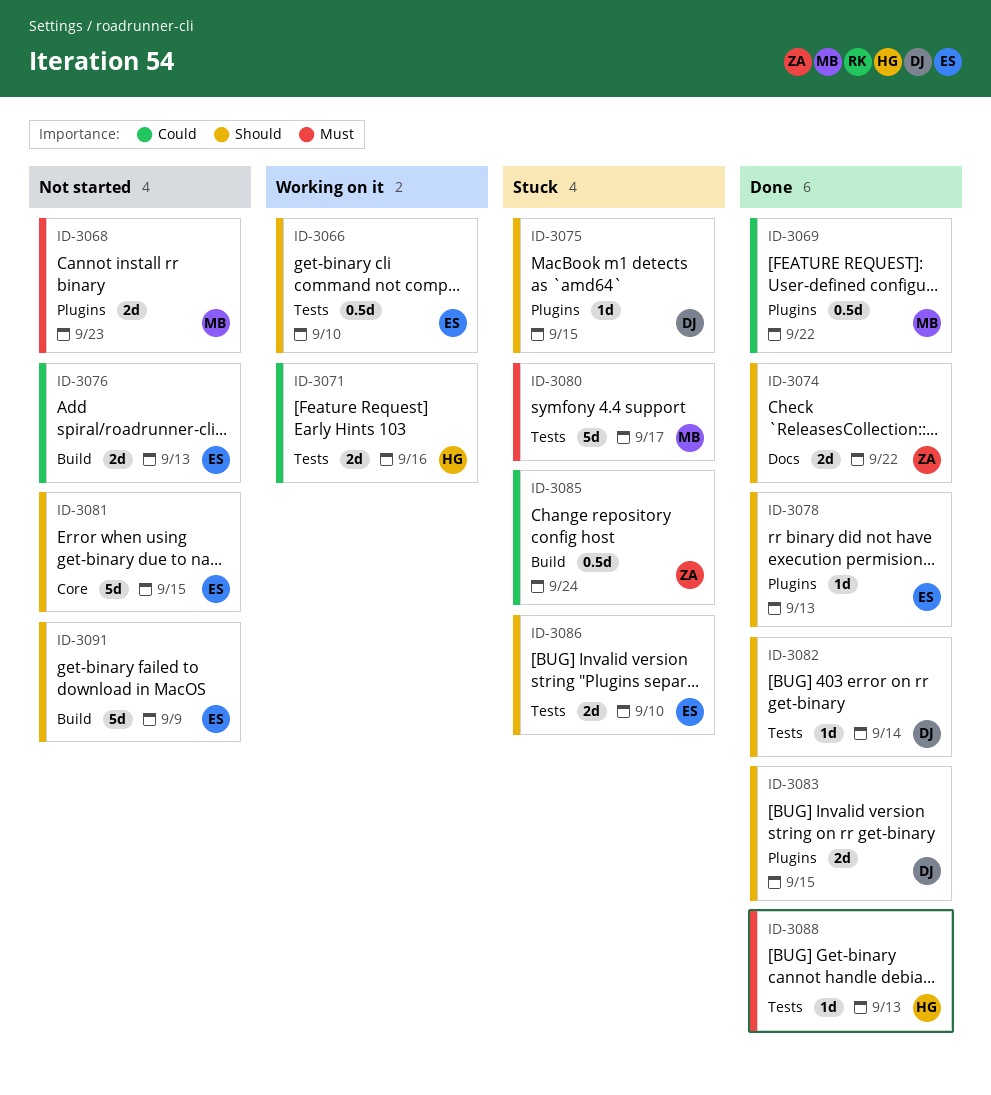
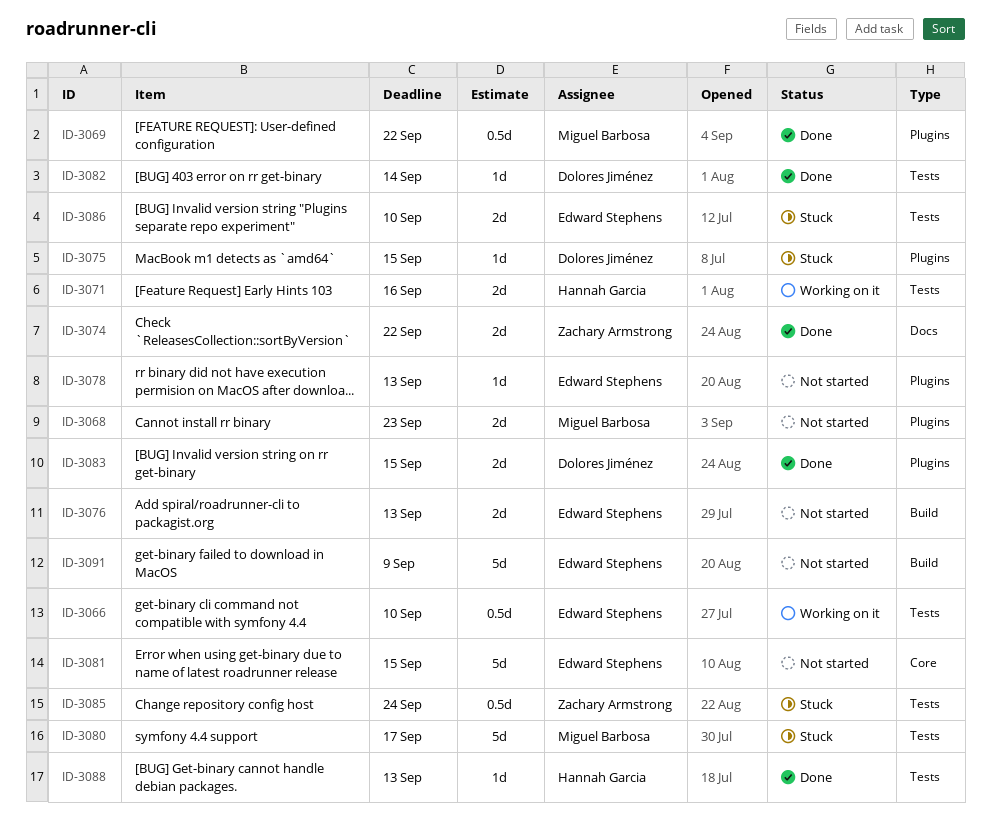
ID-3078, status: Done -> Not started
ID-3085, label: Build -> Tests

